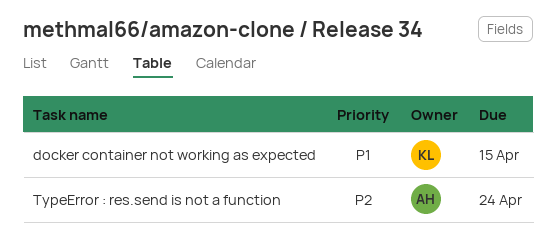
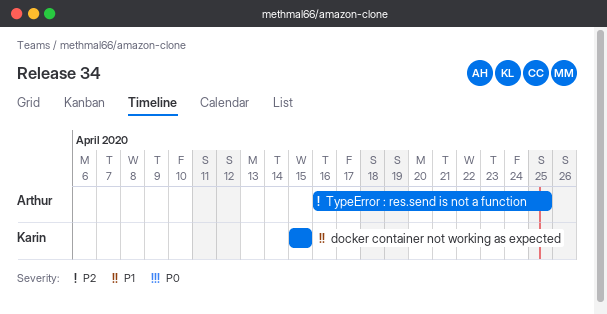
TypeError : res.send is not a function, due: Apr 24 -> Apr 25

